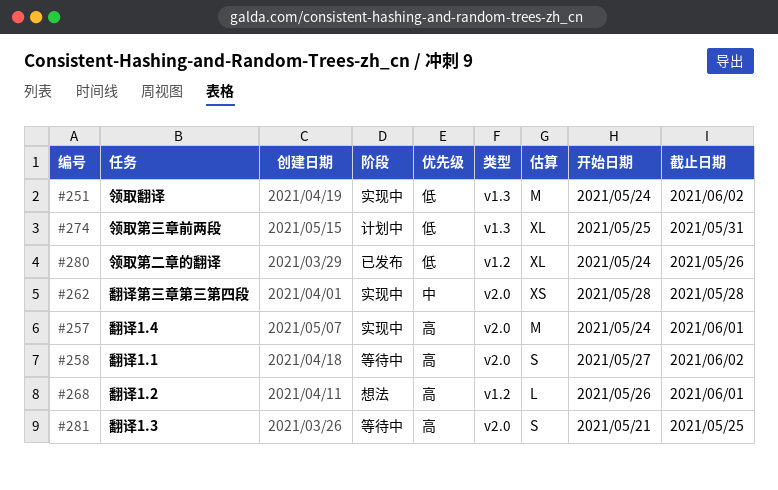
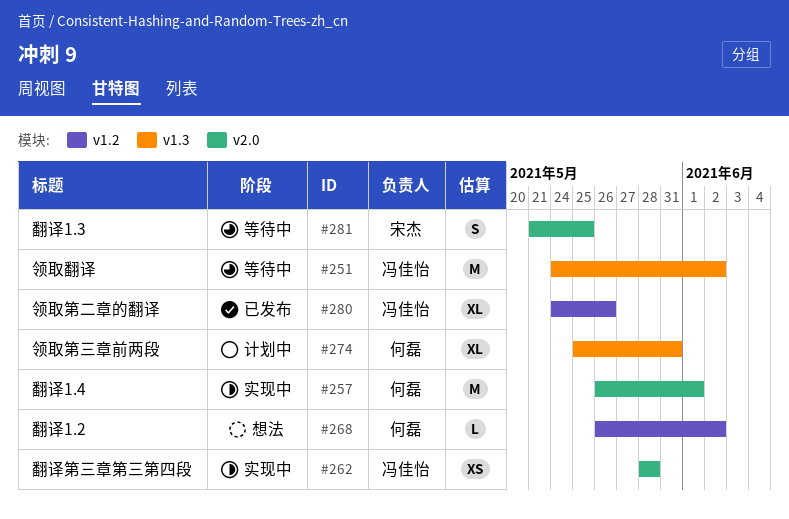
#251, status: 实现中 -> 等待中
#257, start: May 24 -> May 26
#258: present -> none
#268, due: Jun 1 -> Jun 2

